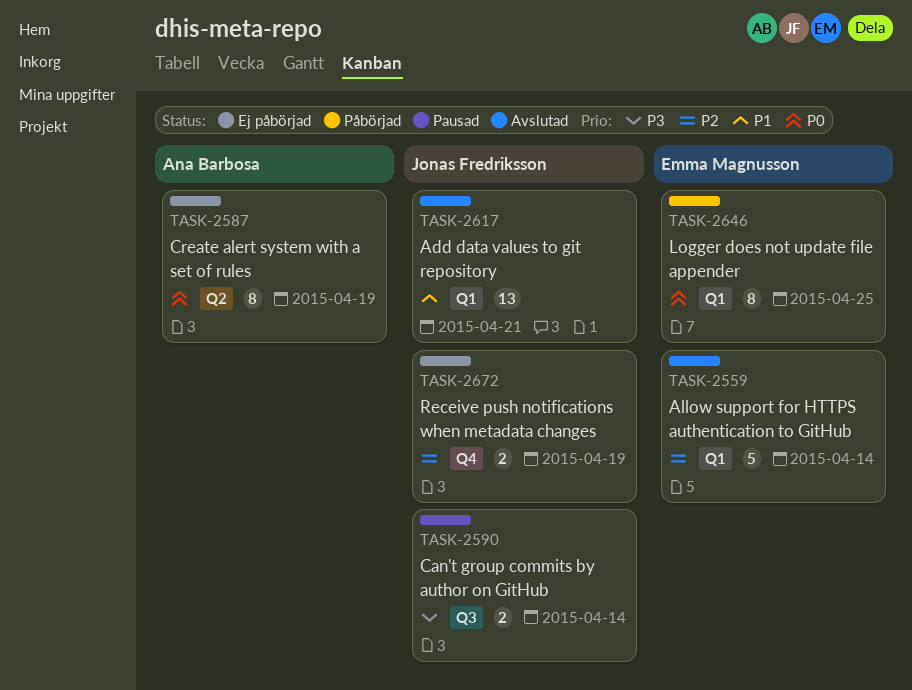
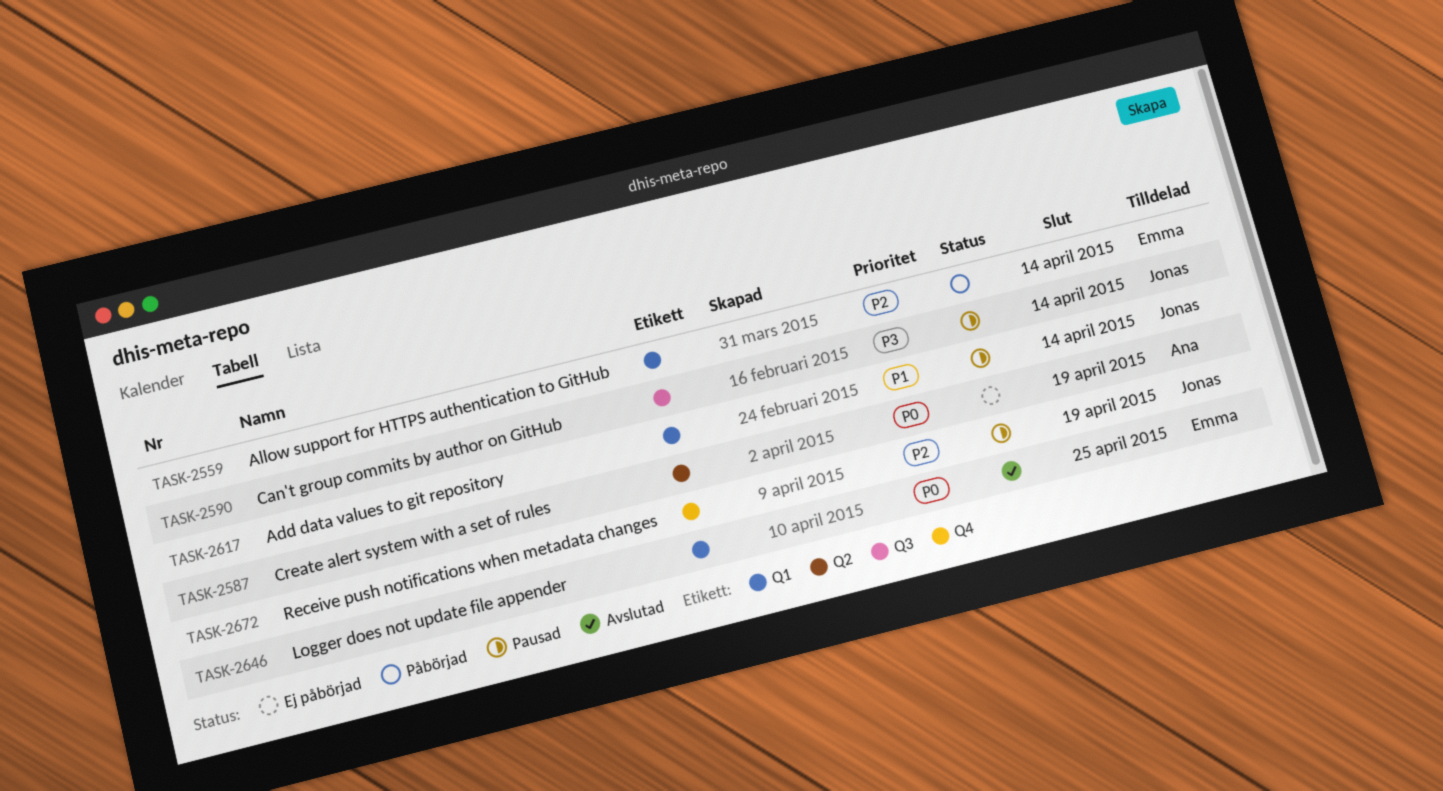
TASK-2559, status: Avslutad -> Påbörjad
TASK-2617, status: Avslutad -> Pausad
TASK-2617, due: Apr 21 -> Apr 14
TASK-2646, status: Påbörjad -> Avslutad
TASK-2672, status: Ej påbörjad -> Pausad

